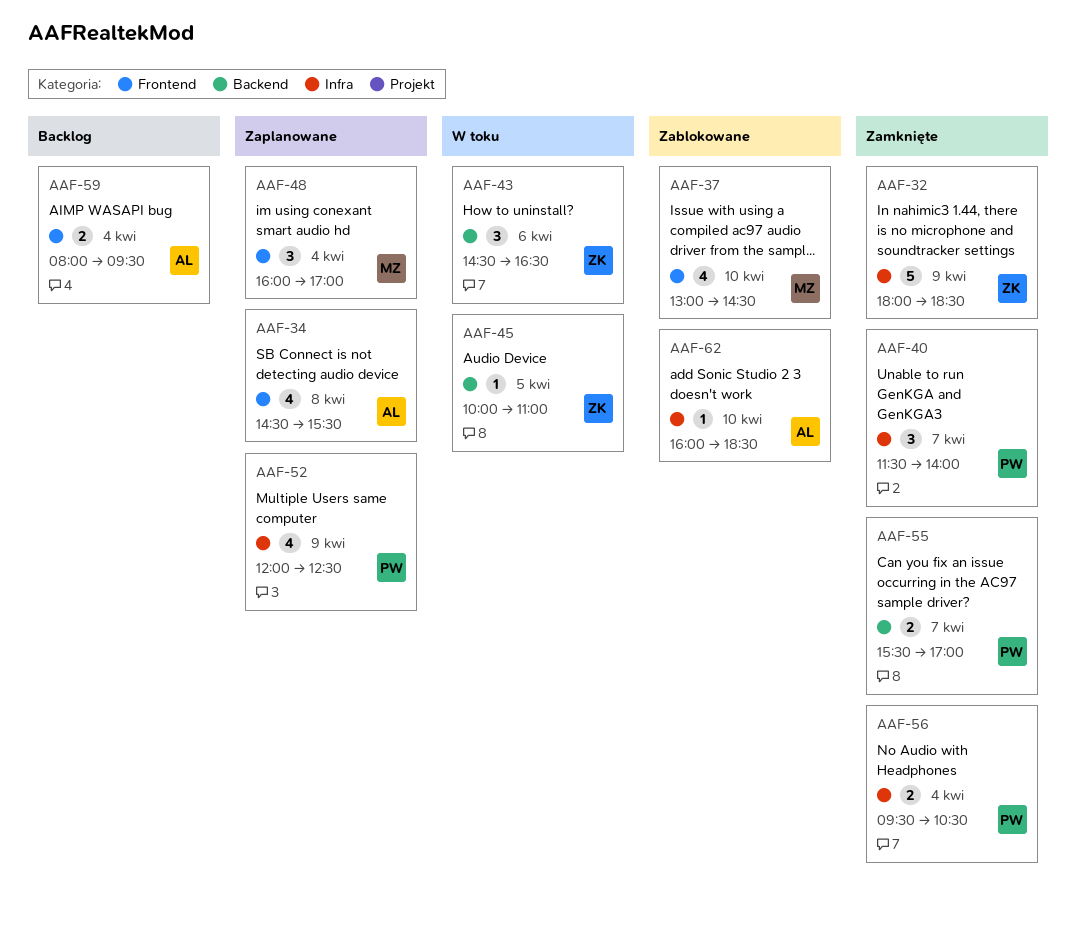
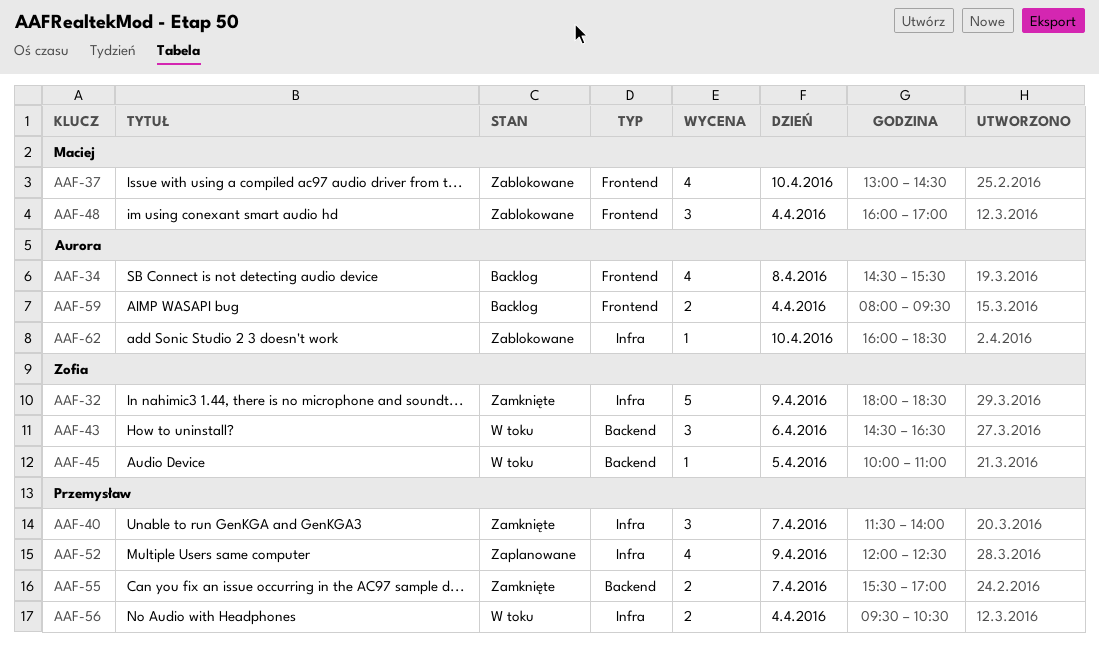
AAF-34, status: Zaplanowane -> Backlog
AAF-48, status: Zaplanowane -> Zablokowane
AAF-56, status: Zamknięte -> W toku

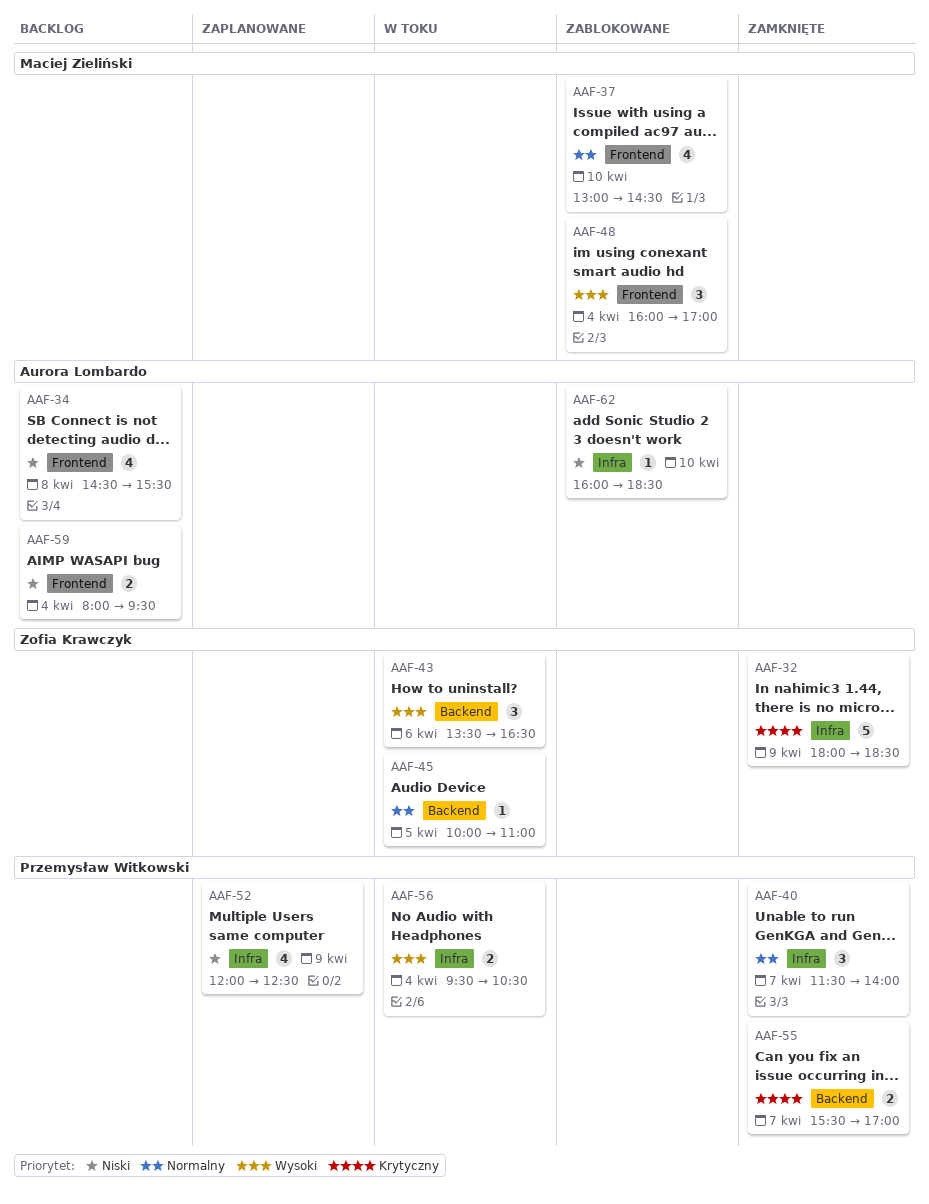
AAF-43, begins: 14:30 -> 13:30

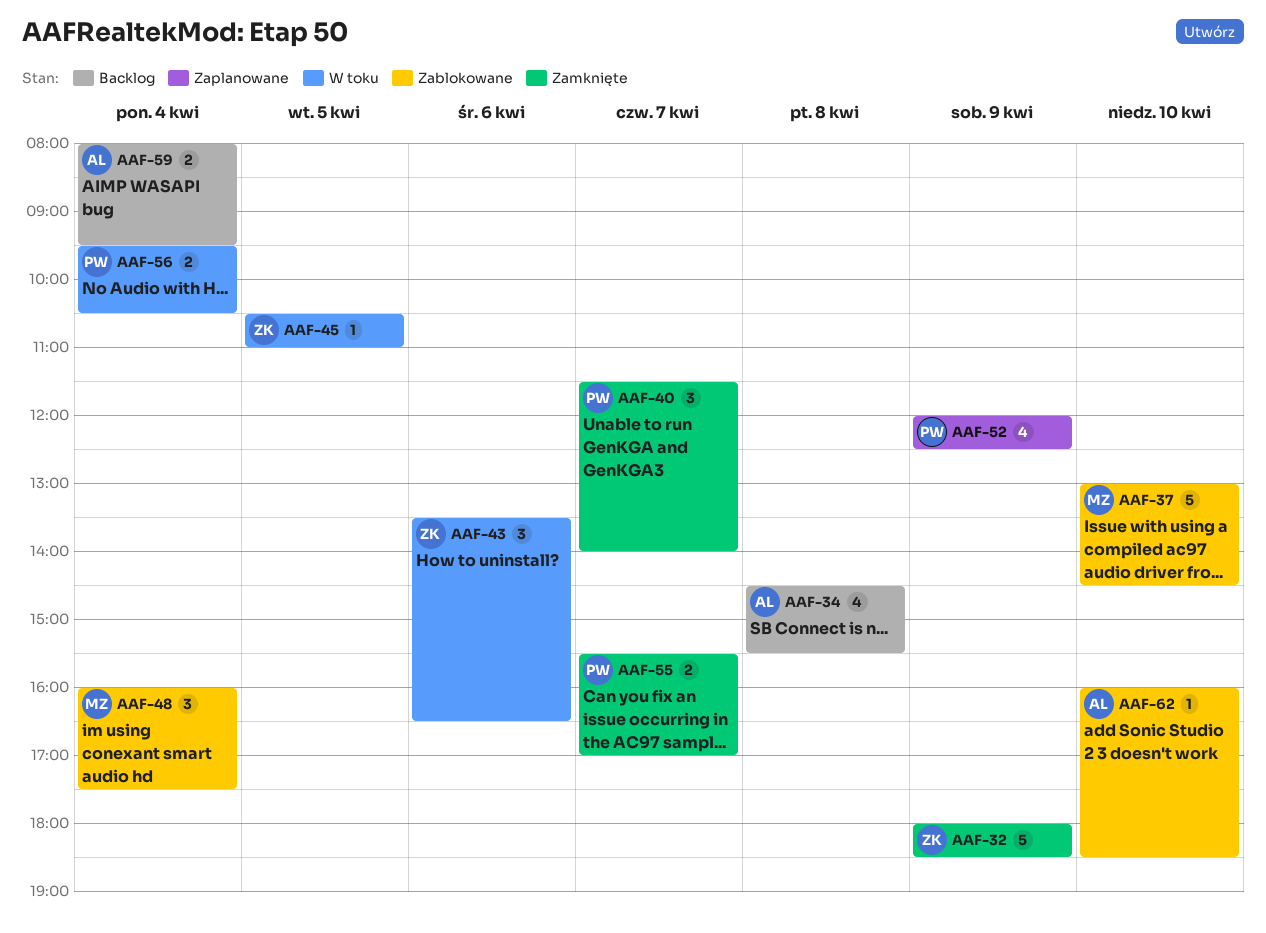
AAF-37, estimate: 4 -> 5
AAF-45, begins: 10:00 -> 10:30
AAF-48, ends: 17:00 -> 17:30

